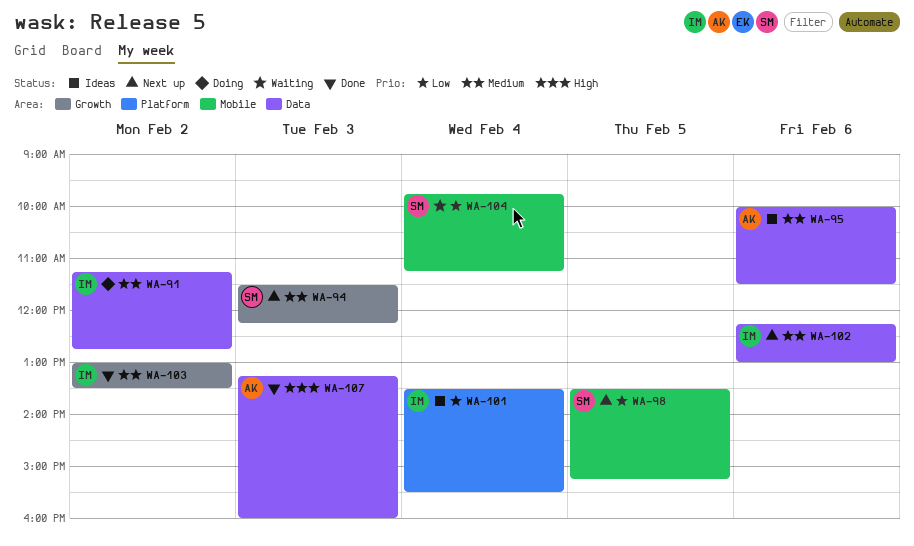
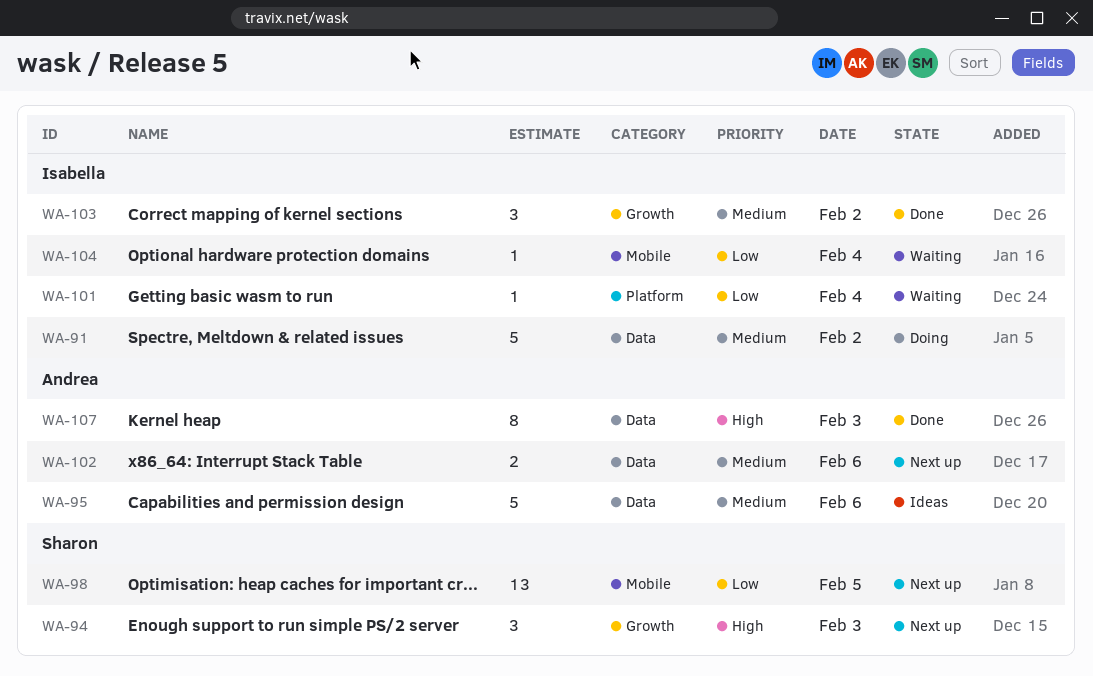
WA-94, priority: Medium -> High
WA-101, status: Ideas -> Waiting
WA-102, owner: Isabella -> Andrea
WA-104, owner: Sharon -> Isabella

